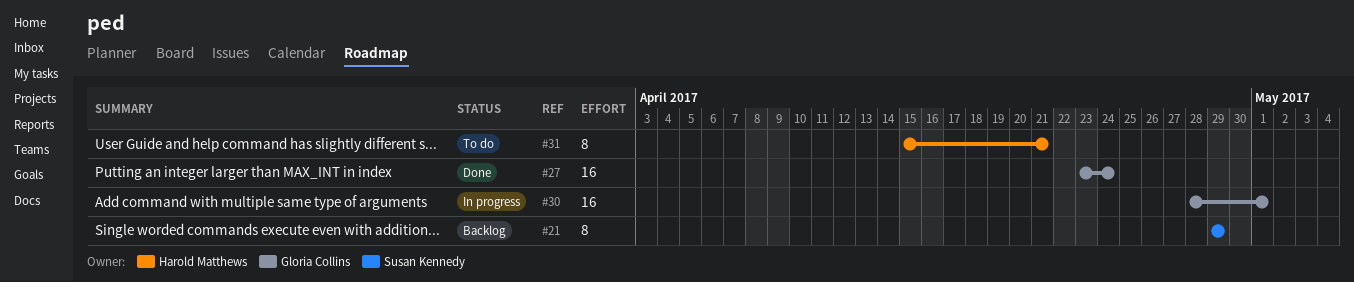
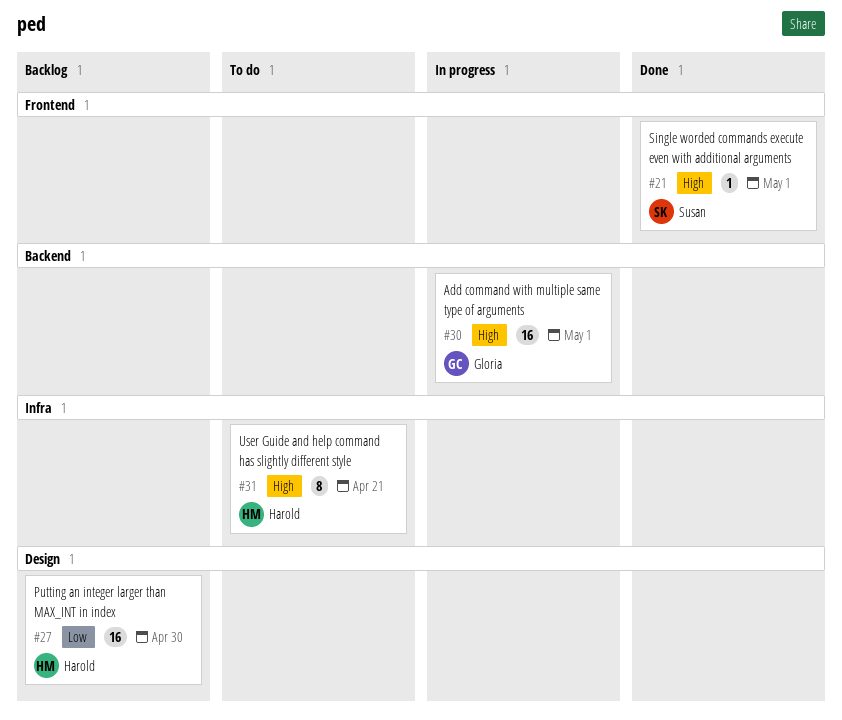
#21, status: Backlog -> Done
#21, estimate: 8 -> 1
#21, due: Apr 29 -> May 1
#27, status: Done -> Backlog
#27, owner: Gloria Collins -> Harold Matthews
#27, due: Apr 24 -> Apr 30

